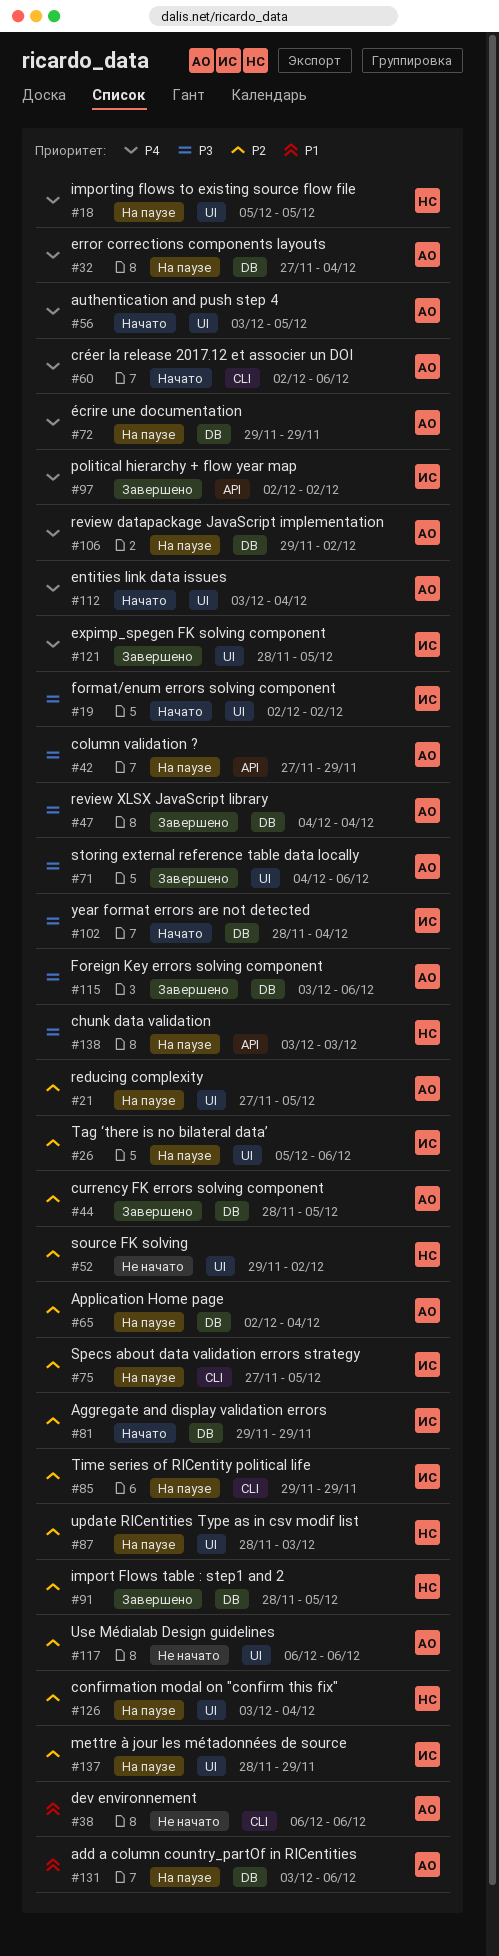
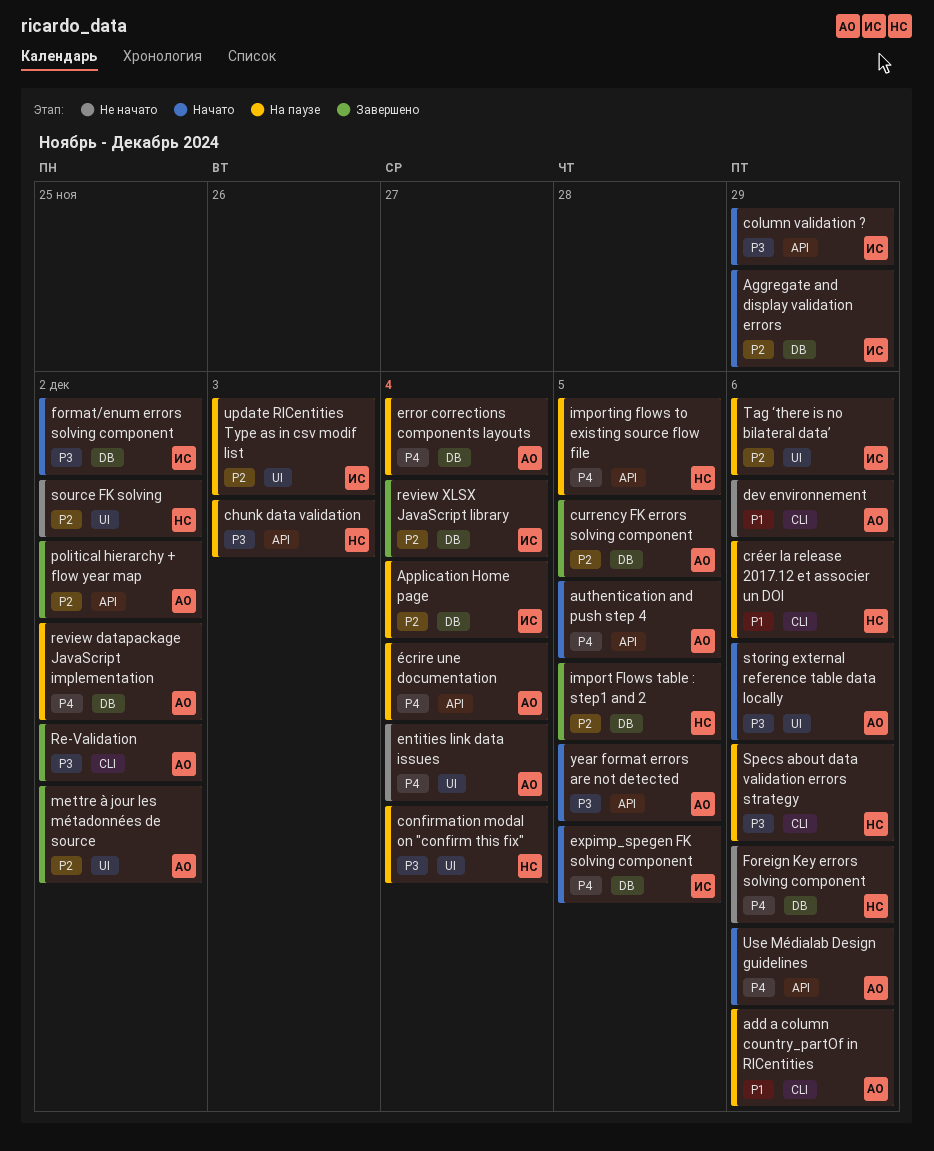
add a column country_partOf in RICentities, label: DB -> CLI
Application Home page, owner: АО -> ИС
authentication and push step 4, label: UI -> API
column validation ?, status: На паузе -> Начато
column validation ?, owner: АО -> ИС
confirmation modal on "confirm this fix", priority: P2 -> P3
créer la release 2017.12 et associer un DOI, status: Начато -> На паузе
créer la release 2017.12 et associer un DOI, owner: АО -> НС
créer la release 2017.12 et associer un DOI, priority: P4 -> P1
entities link data issues, status: Начато -> Не начато
expimp_spegen FK solving component, status: Завершено -> Начато
expimp_spegen FK solving component, label: UI -> DB
Foreign Key errors solving component, status: Завершено -> Не начато
Foreign Key errors solving component, owner: АО -> НС
Foreign Key errors solving component, priority: P3 -> P4
format/enum errors solving component, label: UI -> DB
importing flows to existing source flow file, label: UI -> API
mettre à jour les métadonnées de source, status: На паузе -> Завершено
mettre à jour les métadonnées de source, owner: ИС -> АО
mettre à jour les métadonnées de source, due: Nov 29 -> Dec 2
political hierarchy + flow year map, owner: ИС -> АО
political hierarchy + flow year map, priority: P4 -> P2
Re-Validation: none -> present
reducing complexity: present -> none
review XLSX JavaScript library, owner: АО -> ИС
review XLSX JavaScript library, priority: P3 -> P2
Specs about data validation errors strategy, owner: ИС -> НС
Specs about data validation errors strategy, priority: P2 -> P3
Specs about data validation errors strategy, due: Dec 5 -> Dec 6
storing external reference table data locally, status: Завершено -> Начато
Time series of RICentity political life: present -> none
update RICentities Type as in csv modif list, owner: НС -> ИС
Use Médialab Design guidelines, status: Не начато -> Начато
Use Médialab Design guidelines, priority: P2 -> P4
Use Médialab Design guidelines, label: UI -> API
year format errors are not detected, owner: ИС -> АО
year format errors are not detected, label: DB -> API
year format errors are not detected, due: Dec 4 -> Dec 5
écrire une documentation, label: DB -> API
écrire une documentation, due: Nov 29 -> Dec 4

